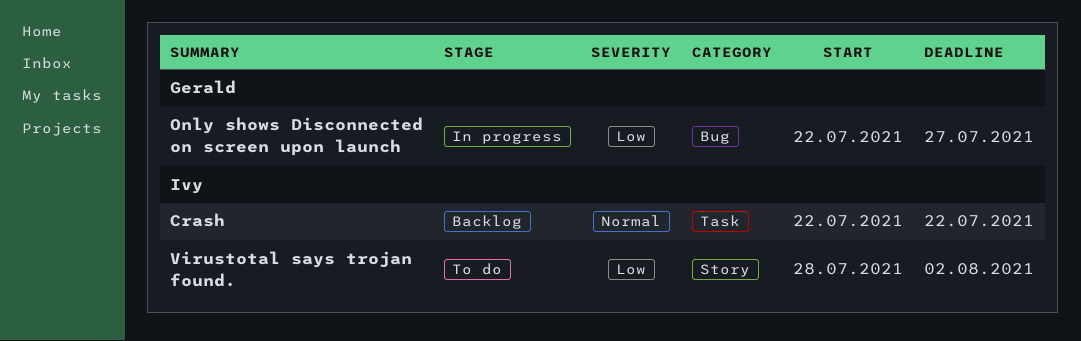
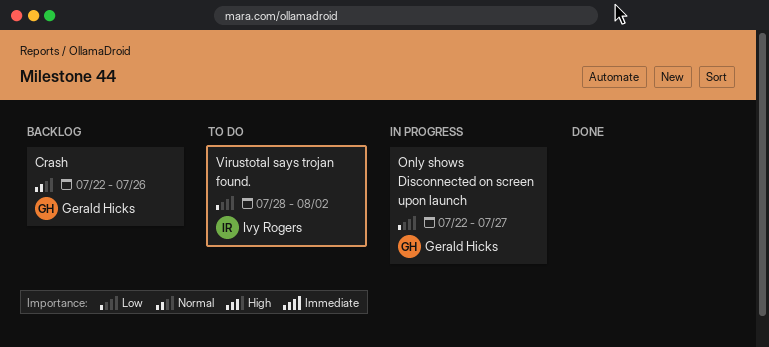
Crash, owner: Ivy Rogers -> Gerald Hicks
Crash, due: Jul 22 -> Jul 26

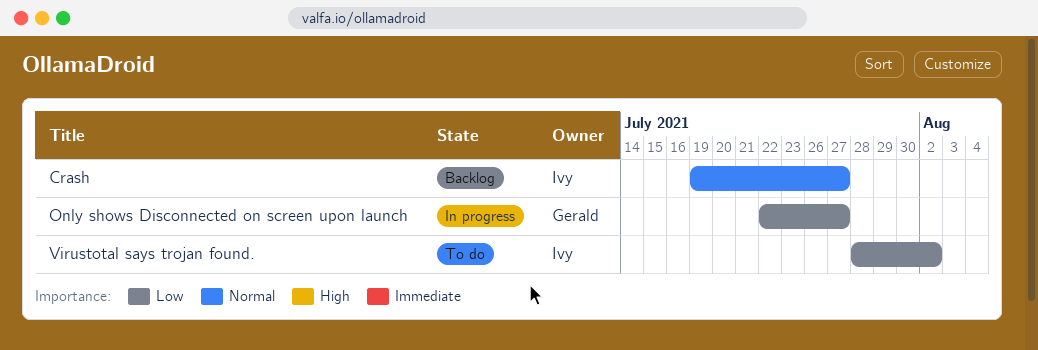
Crash, owner: Gerald Hicks -> Ivy Rogers
Crash, start: Jul 22 -> Jul 19
Crash, due: Jul 26 -> Jul 27

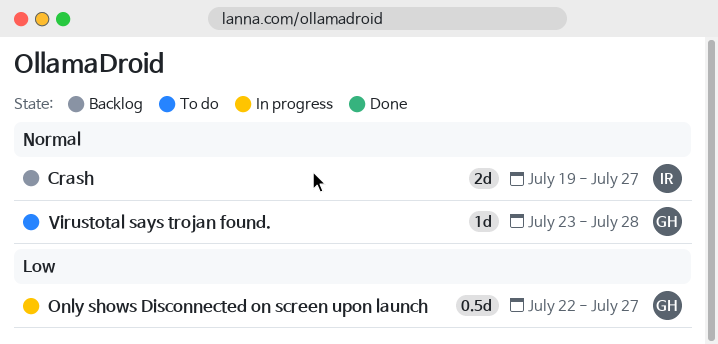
Virustotal says trojan found., owner: Ivy -> Gerald
Virustotal says trojan found., priority: Low -> Normal
Virustotal says trojan found., start: Jul 28 -> Jul 23
Virustotal says trojan found., due: Aug 2 -> Jul 28

